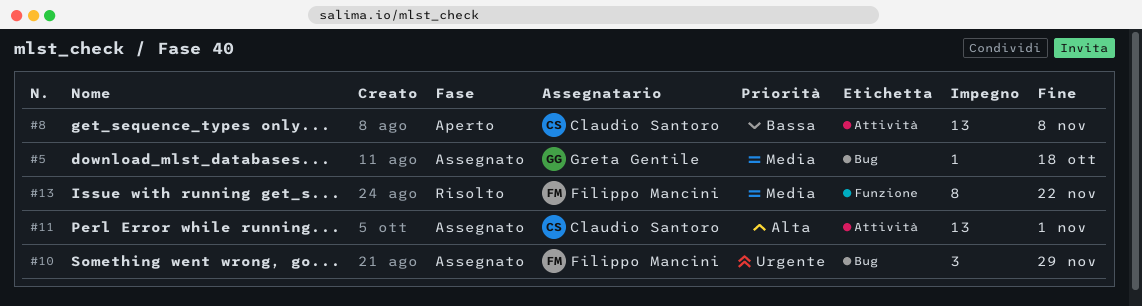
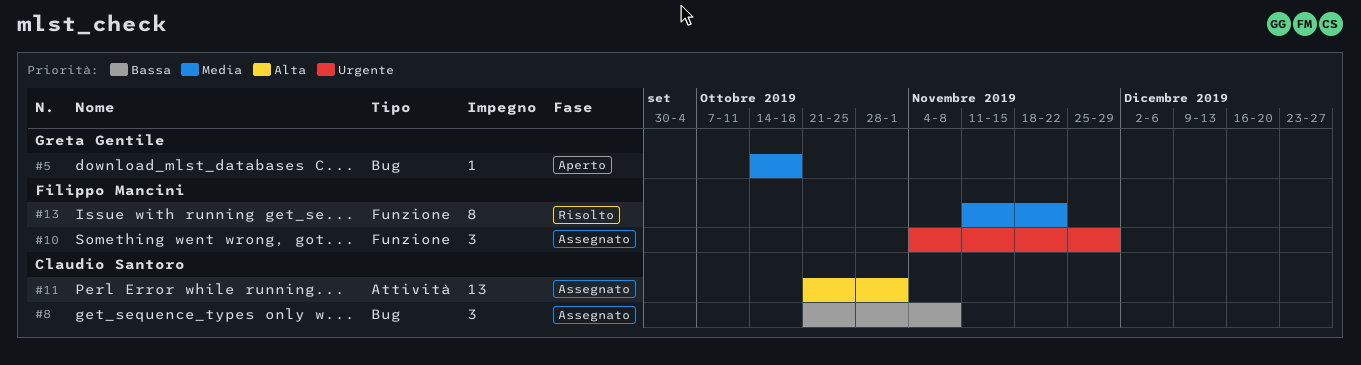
#5, status: Assegnato -> Aperto
#8, status: Aperto -> Assegnato
#8, label: Attività -> Bug
#8, estimate: 13 -> 3
#10, label: Bug -> Funzione

